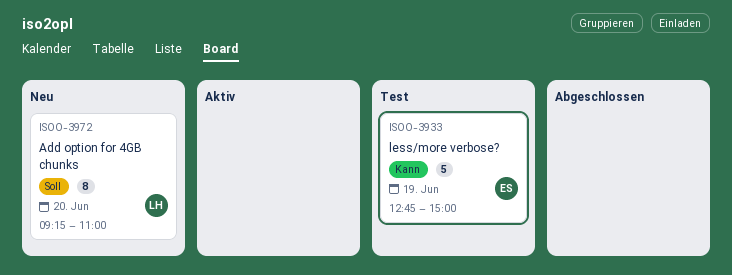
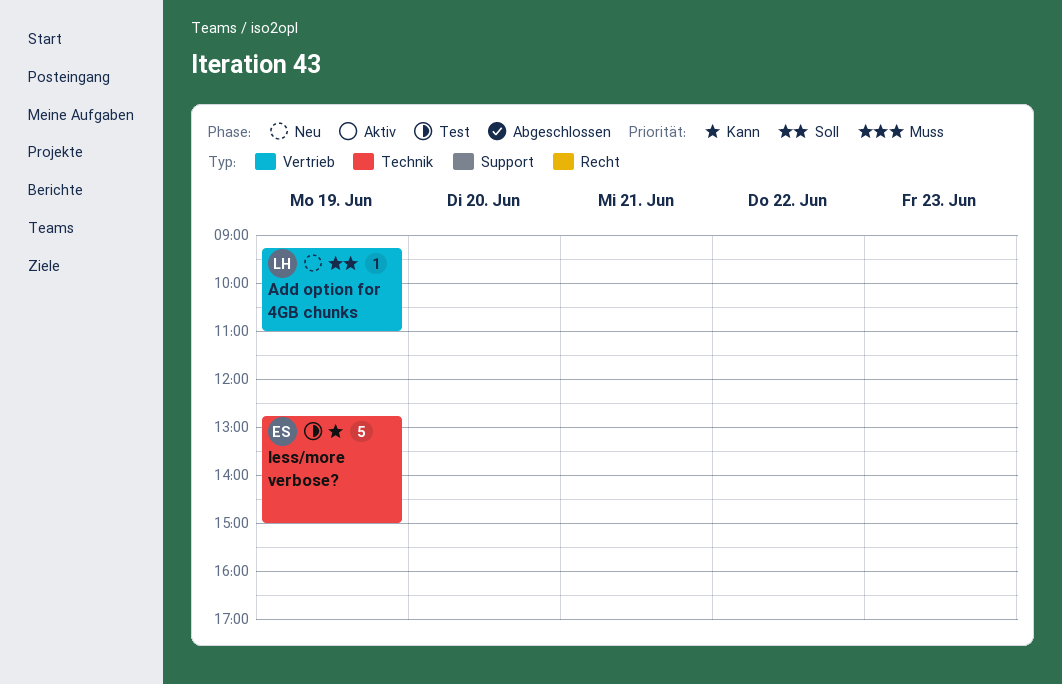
Add option for 4GB chunks, estimate: 8 -> 1
Add option for 4GB chunks, day: Jun 20 -> Jun 19

